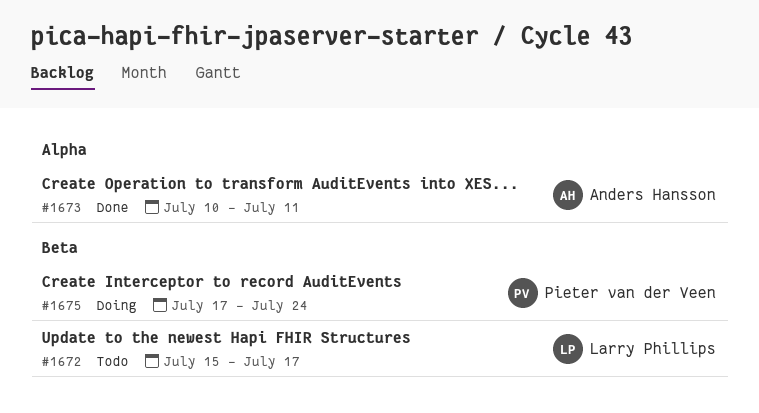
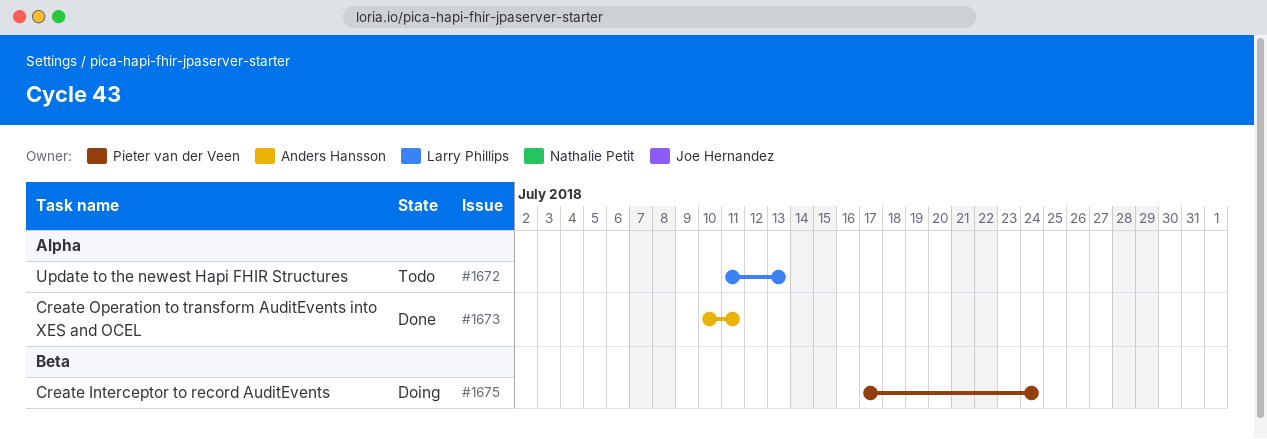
#1672, label: Beta -> Alpha
#1672, start: Jul 15 -> Jul 11
#1672, due: Jul 17 -> Jul 13

